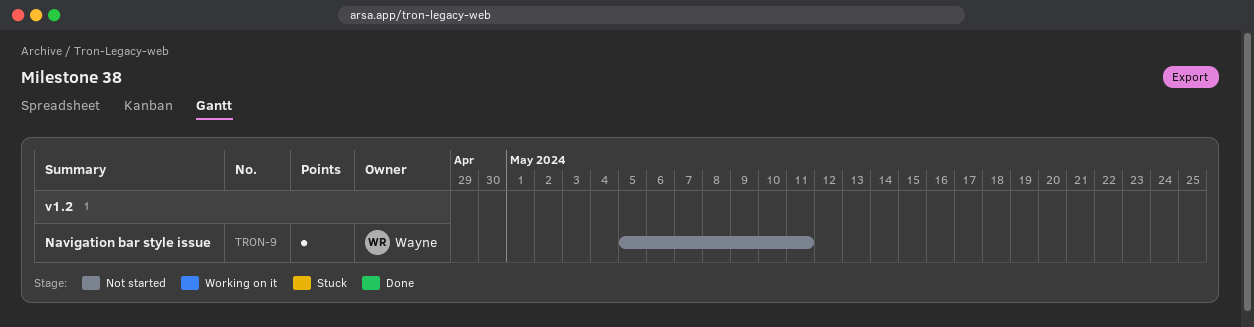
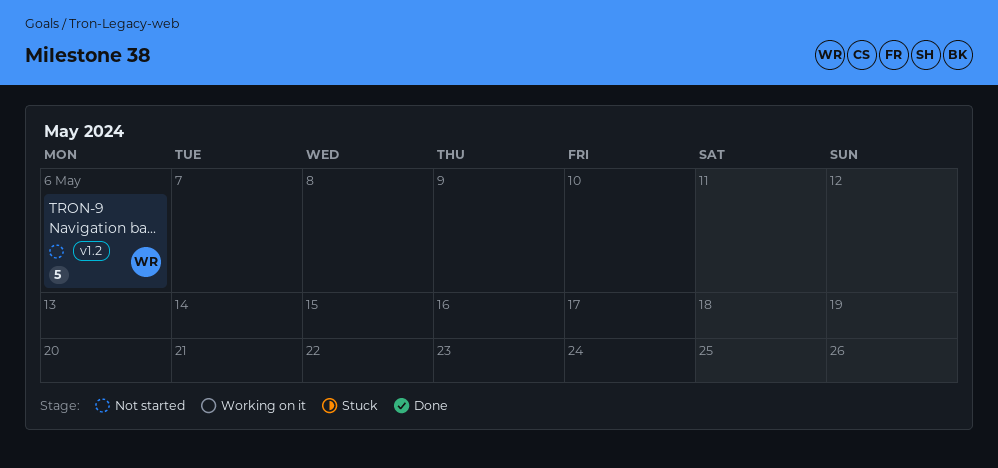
TRON-9, estimate: 1 -> 5
TRON-9, due: May 11 -> May 6

